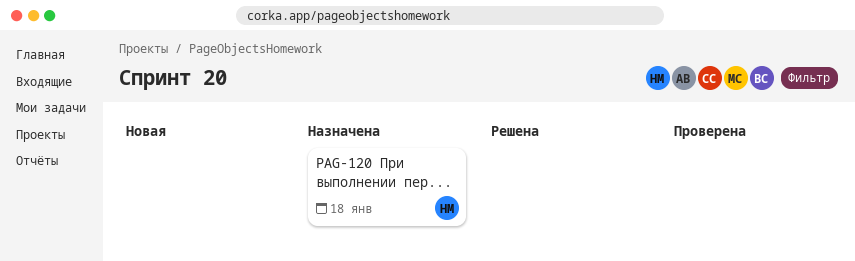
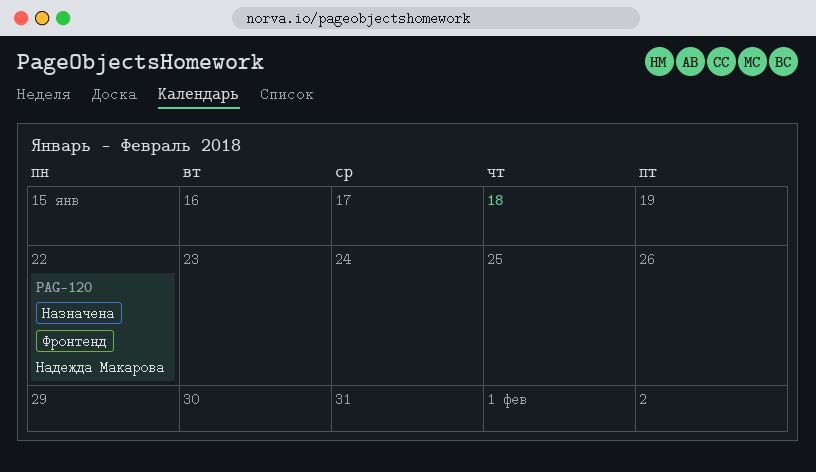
PAG-120, due: Jan 18 -> Jan 22

